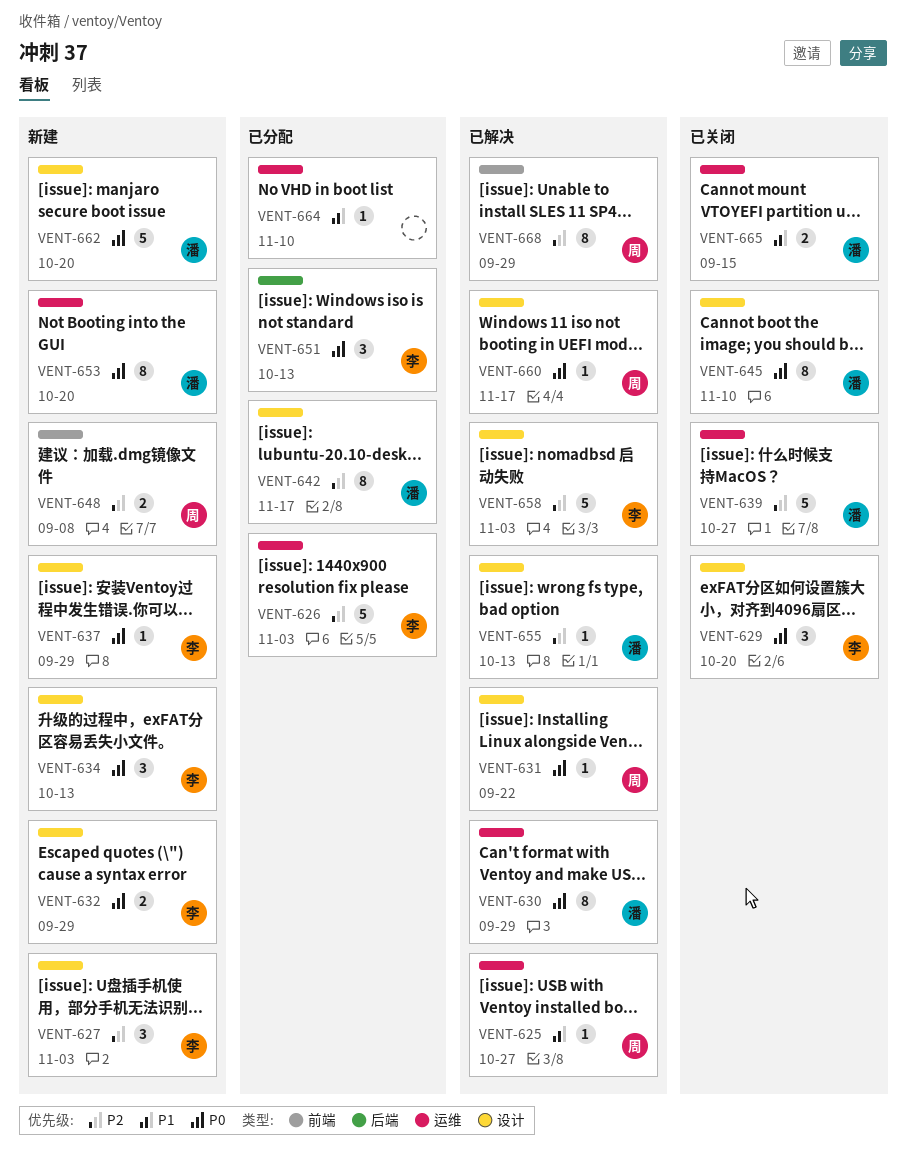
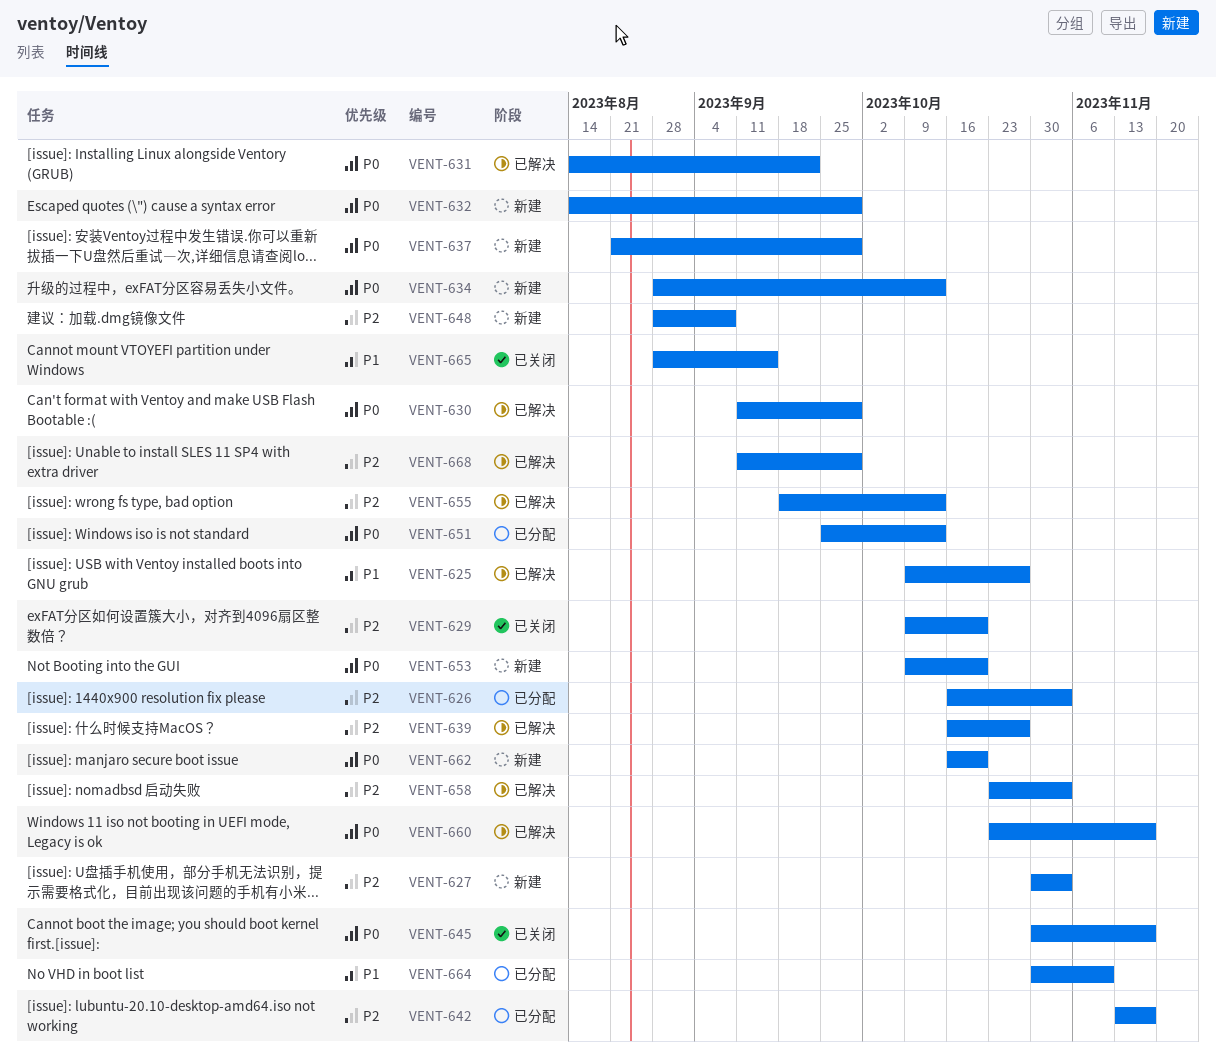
VENT-629, priority: P0 -> P2
VENT-639, status: 已关闭 -> 已解决
VENT-645, due: Nov 10 -> Nov 17

